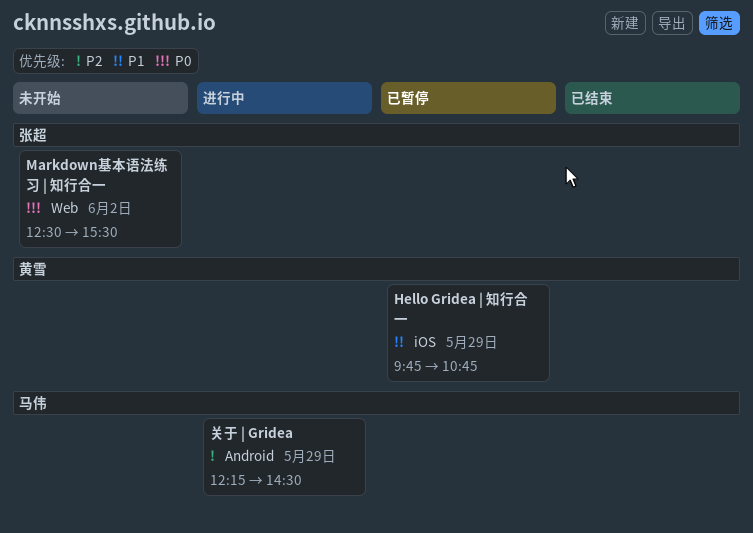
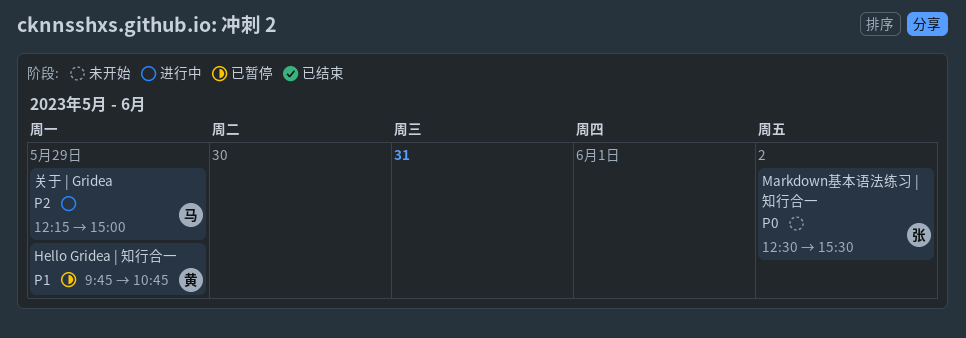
关于 | Gridea, ends: 14:30 -> 15:00

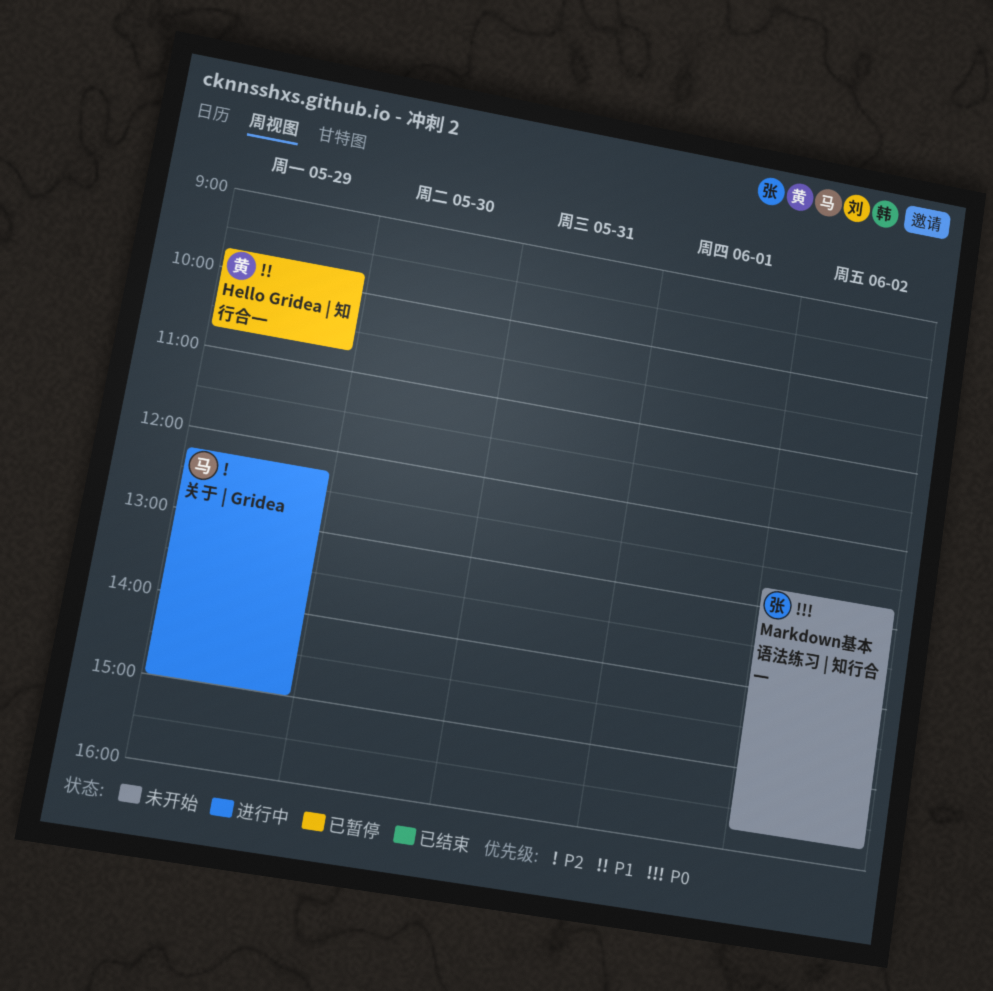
Markdown基本语法练习 | 知行合一, begins: 12:30 -> 12:45
Markdown基本语法练习 | 知行合一, ends: 15:30 -> 15:45

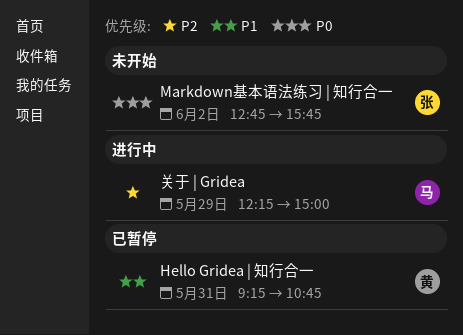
Hello Gridea | 知行合一, day: May 29 -> May 31
Hello Gridea | 知行合一, begins: 09:45 -> 09:15

